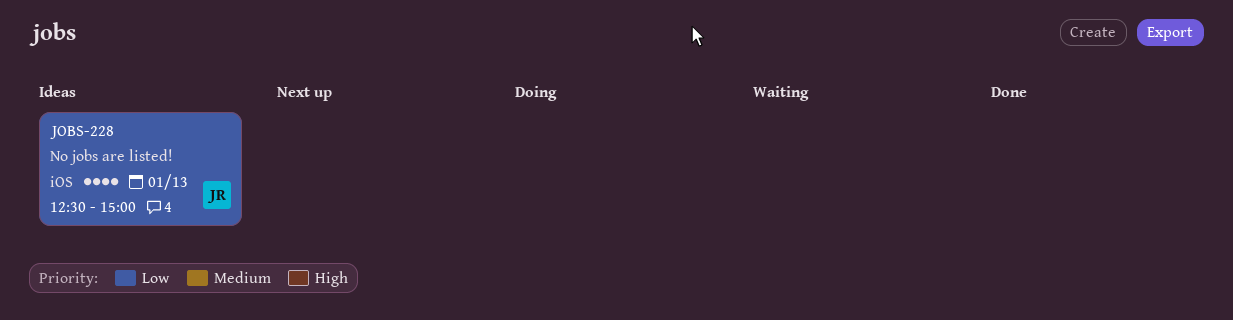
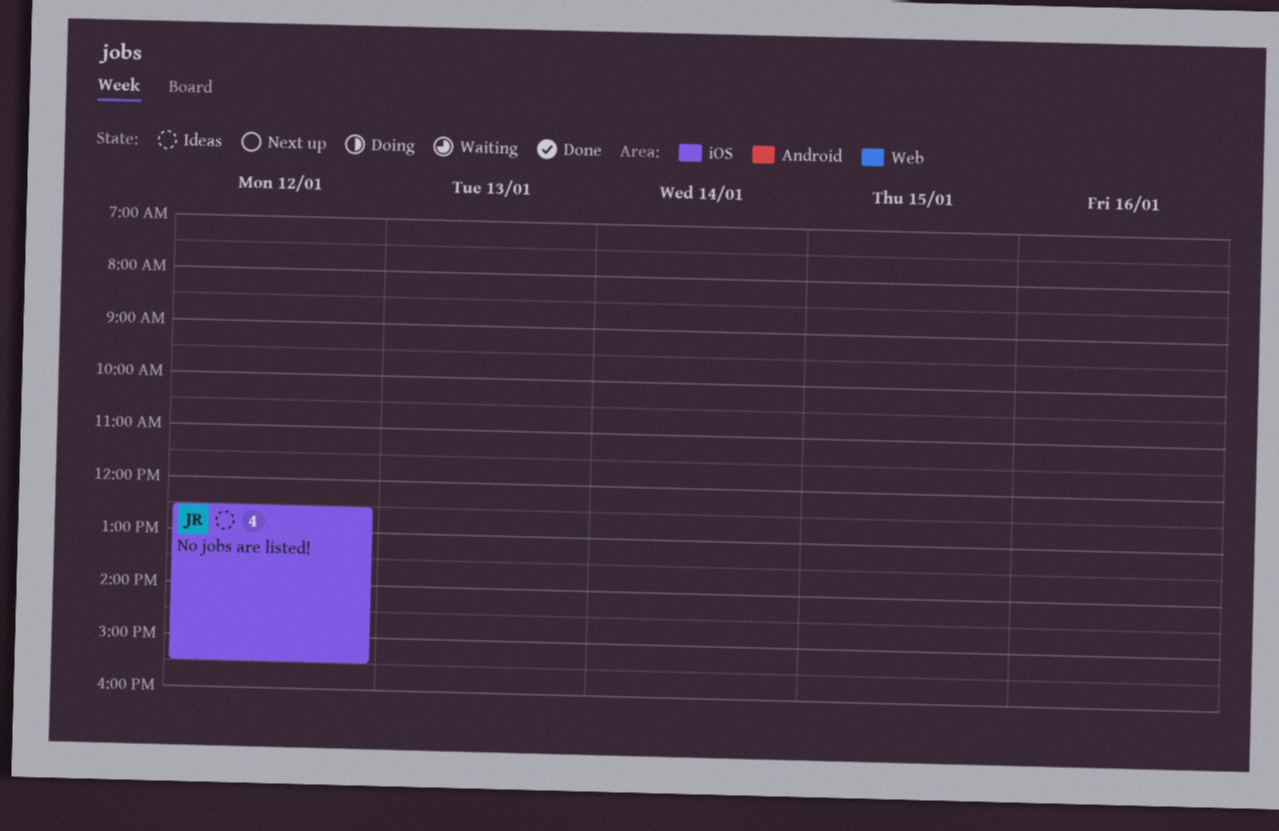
No jobs are listed!, day: Jan 13 -> Jan 12
No jobs are listed!, ends: 15:00 -> 15:30

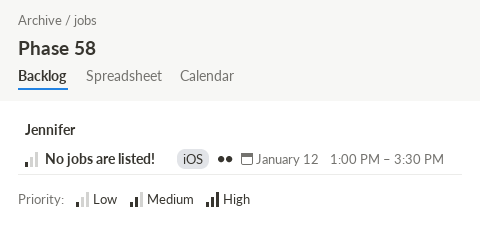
No jobs are listed!, estimate: 4 -> 2
No jobs are listed!, begins: 12:30 -> 13:00

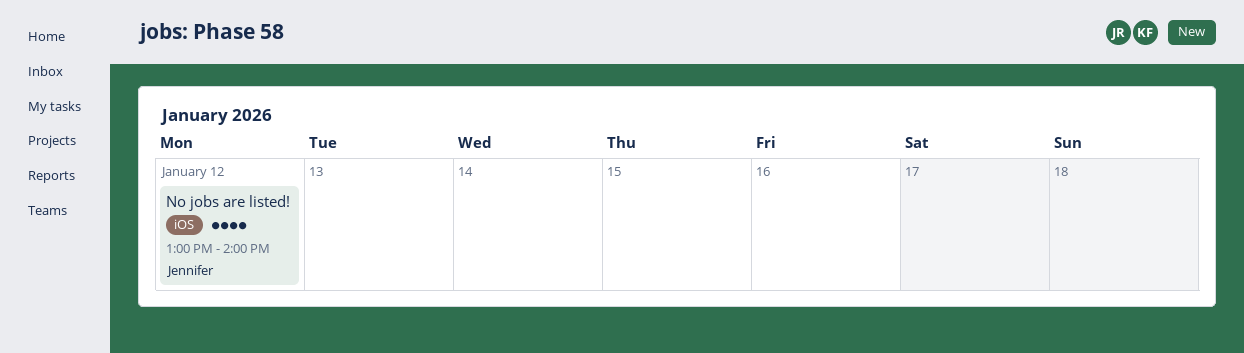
No jobs are listed!, estimate: 2 -> 4
No jobs are listed!, ends: 15:30 -> 14:00

